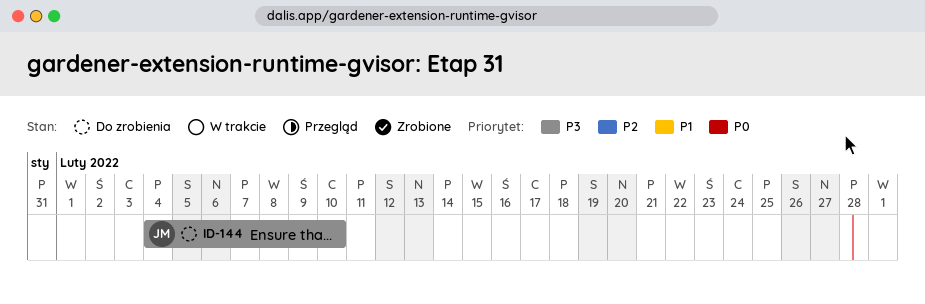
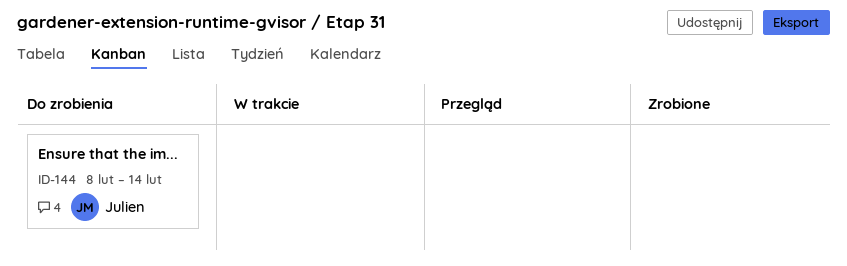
ID-144, start: Feb 4 -> Feb 8
ID-144, due: Feb 10 -> Feb 14

